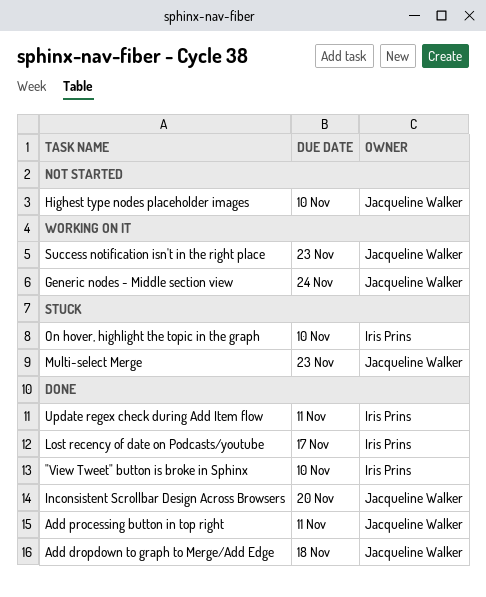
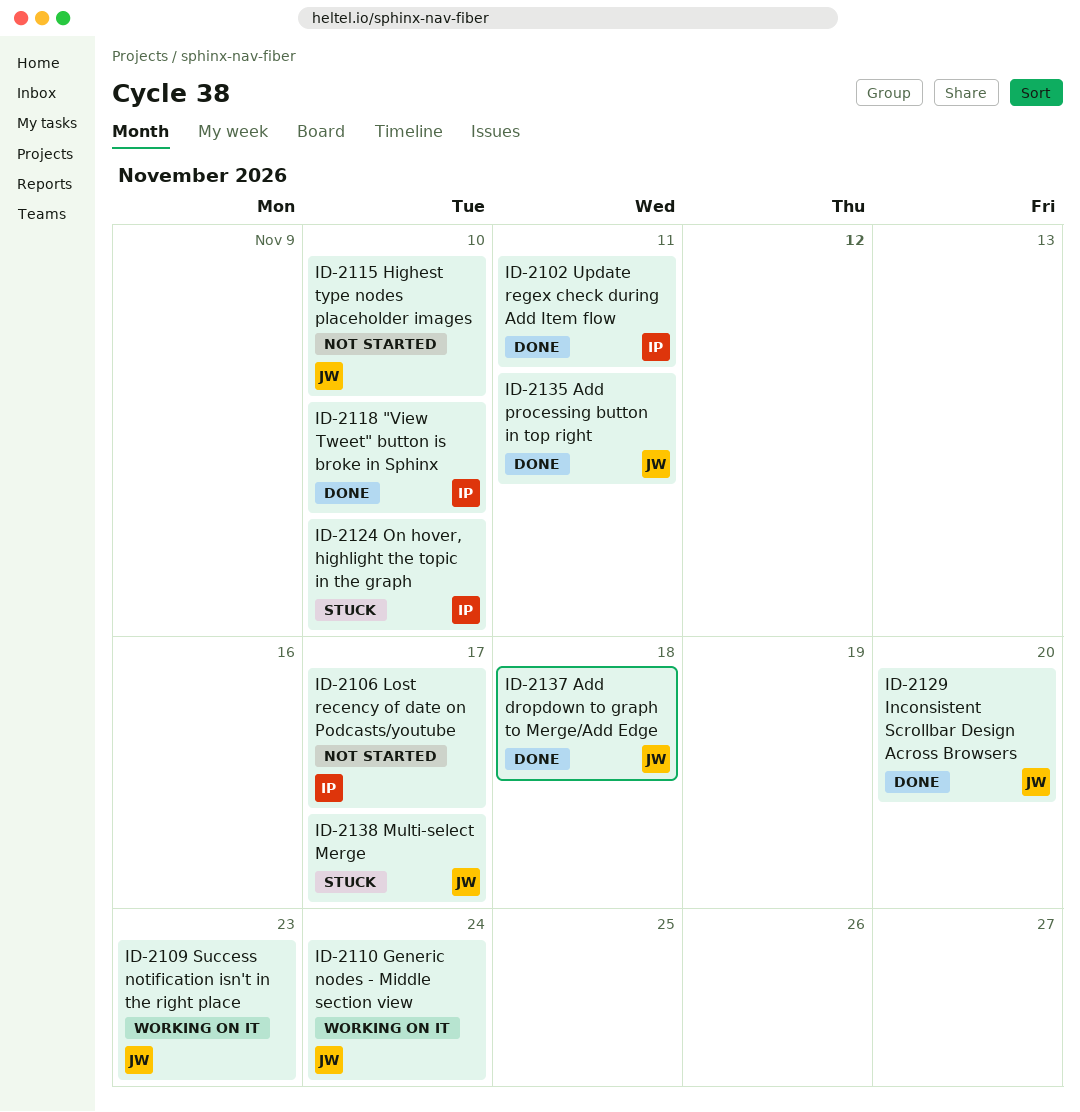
Lost recency of date on Podcasts/youtube, status: Done -> Not started
Multi-select Merge, due: Nov 23 -> Nov 17

